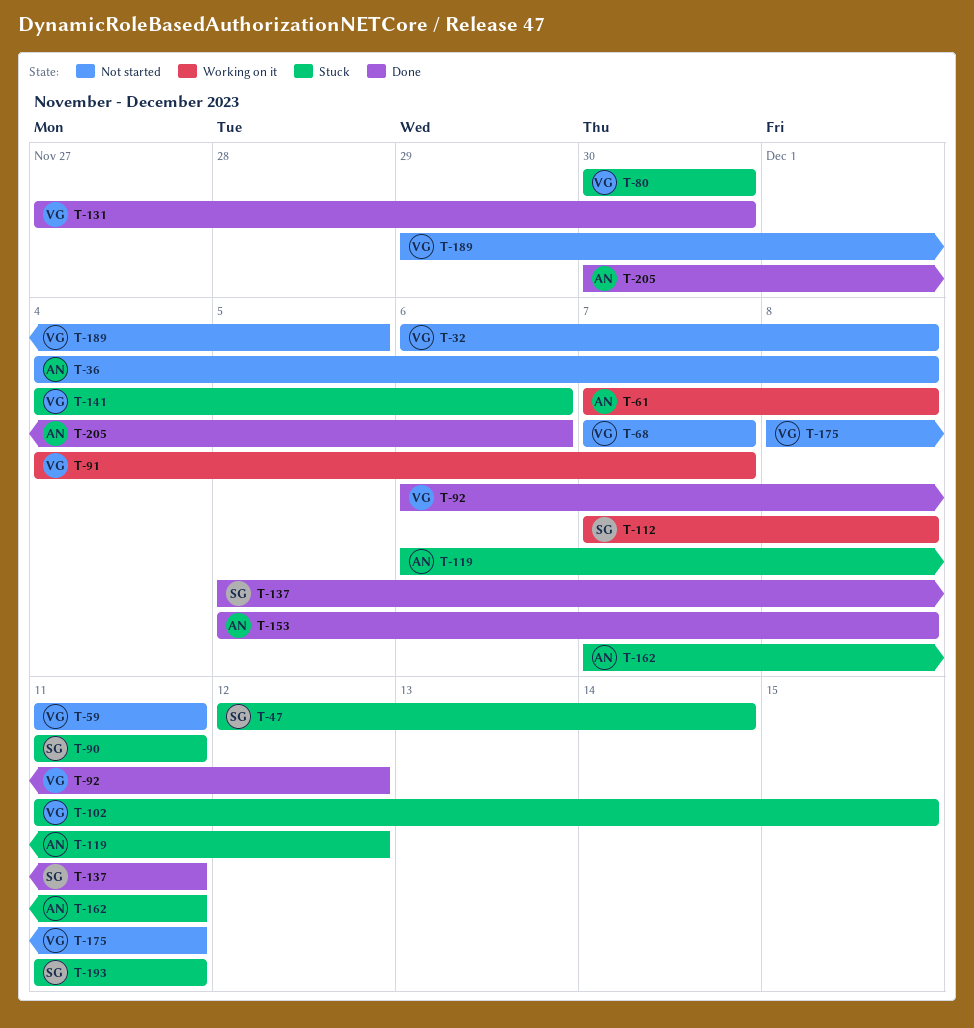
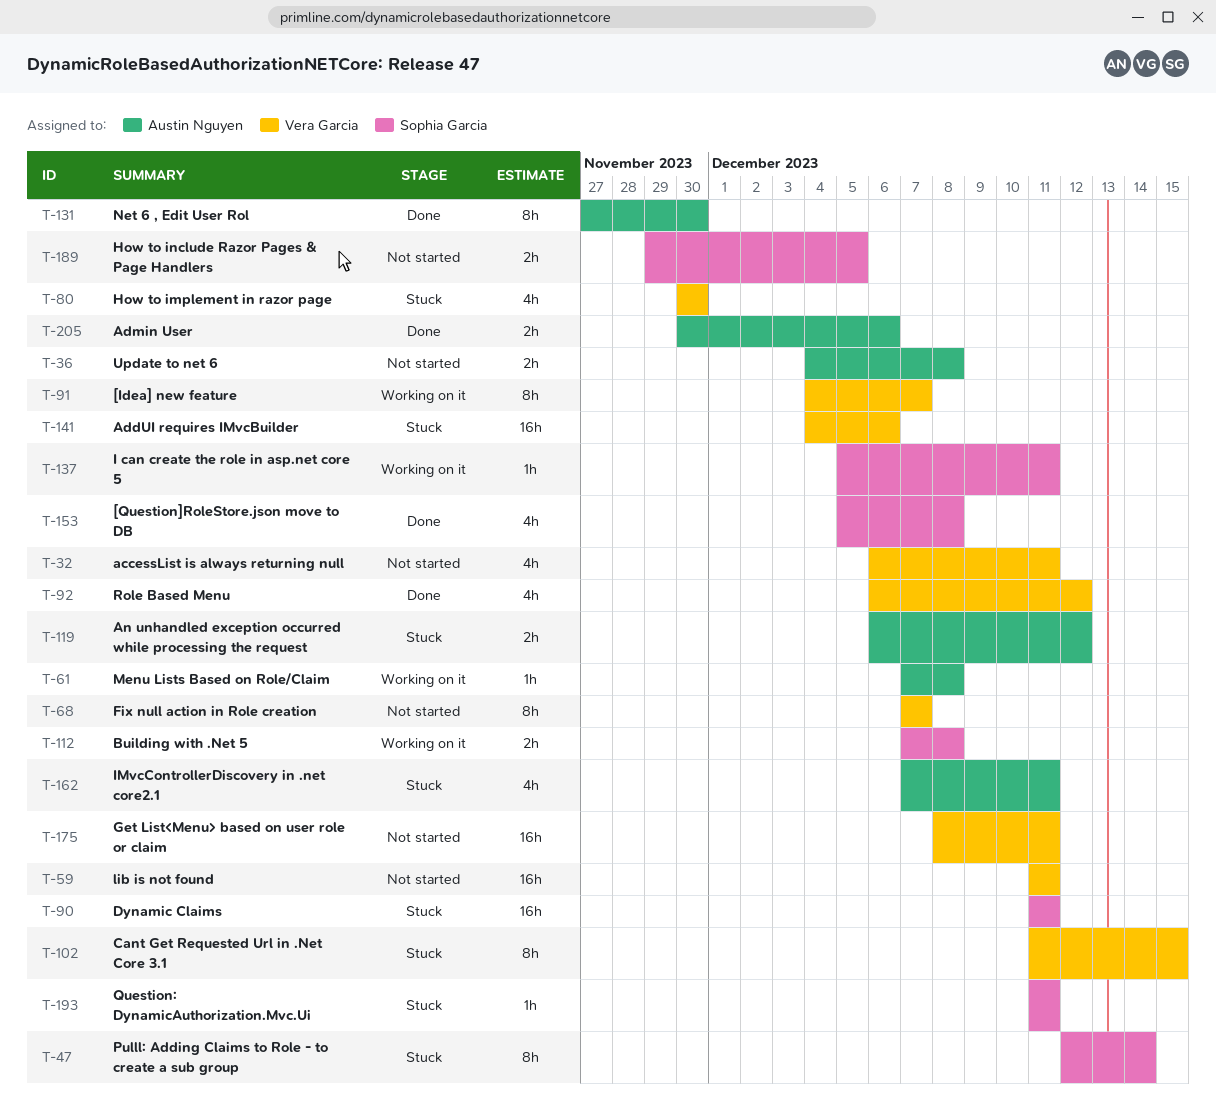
T-32, due: Dec 8 -> Dec 11
T-131, owner: Vera Garcia -> Austin Nguyen
T-137, status: Done -> Working on it
T-153, owner: Austin Nguyen -> Sophia Garcia
T-189, owner: Vera Garcia -> Sophia Garcia

